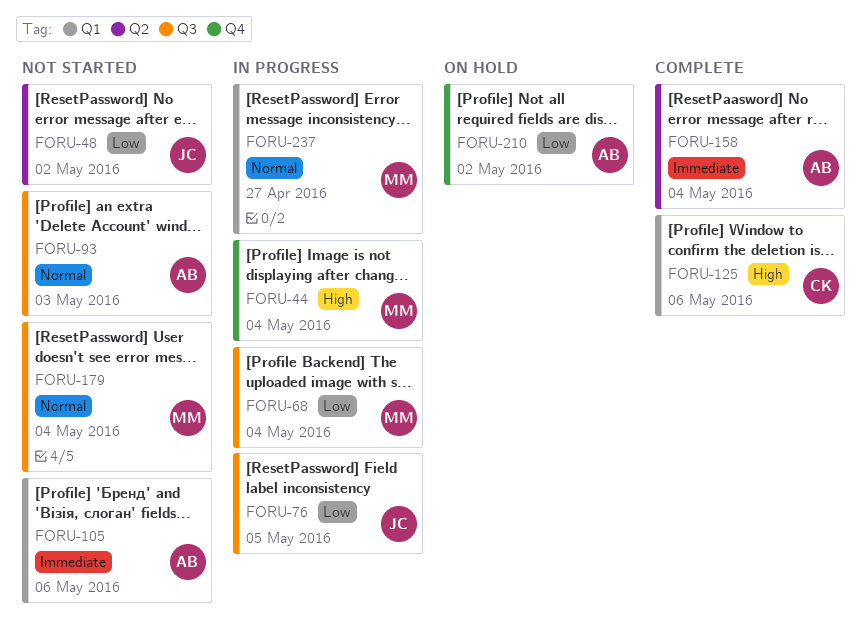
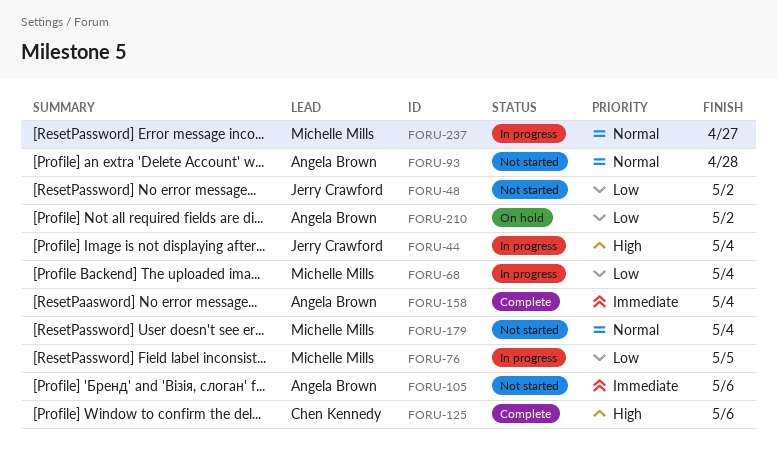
FORU-44, owner: Michelle Mills -> Jerry Crawford
FORU-76, owner: Jerry Crawford -> Michelle Mills
FORU-93, due: May 3 -> Apr 28

